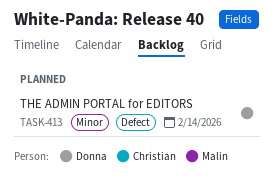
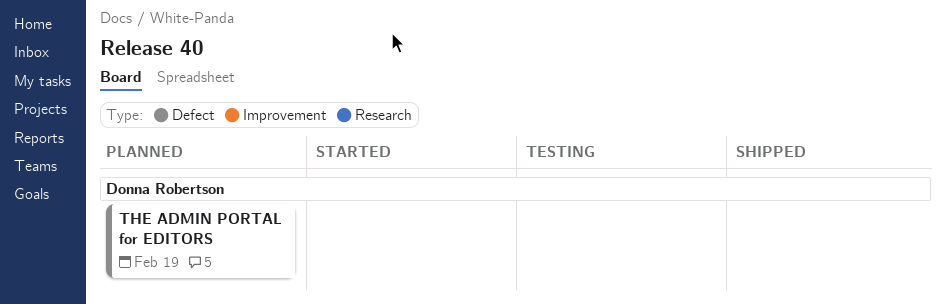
THE ADMIN PORTAL for EDITORS, due: Feb 14 -> Feb 19

